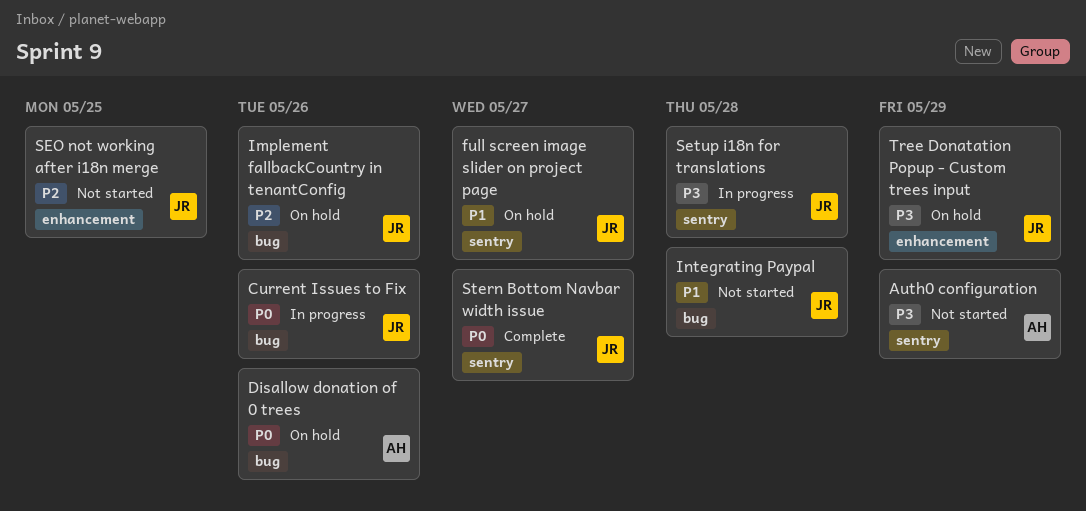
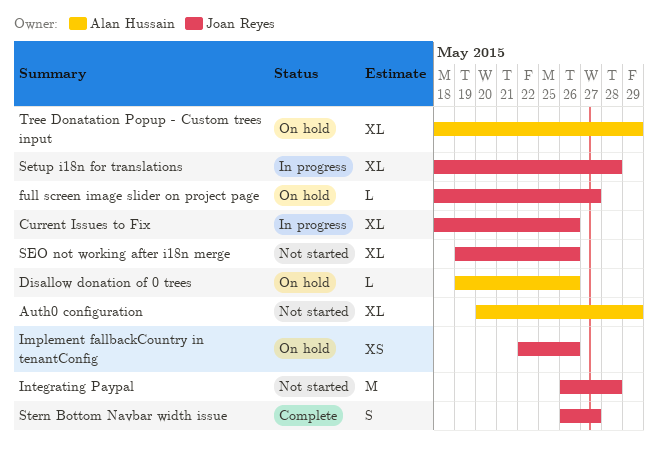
SEO not working after i18n merge, due: May 25 -> May 26
Tree Donatation Popup - Custom trees input, owner: Joan Reyes -> Alan Hussain

